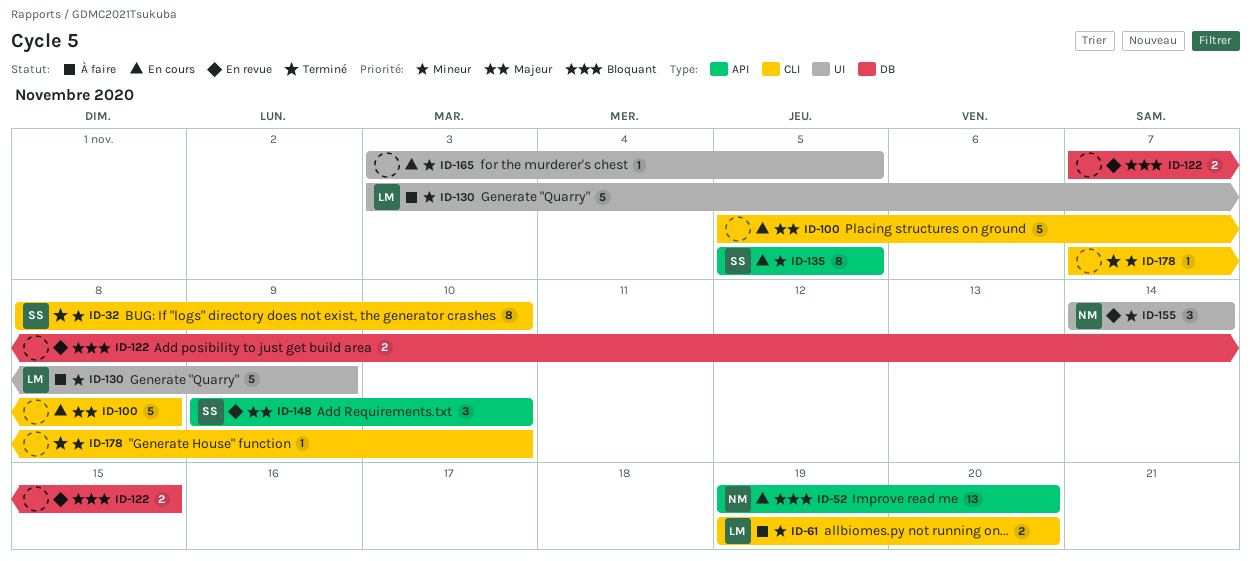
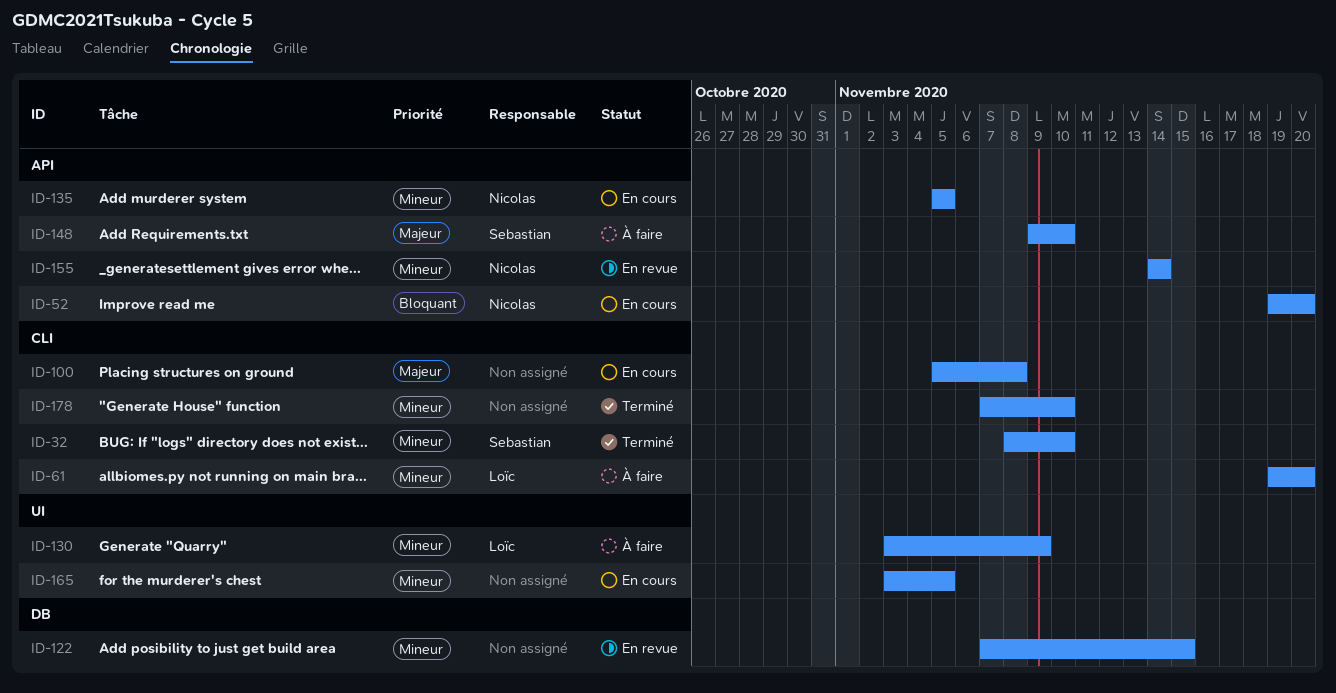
ID-122, priority: Bloquant -> Mineur
ID-135, owner: Sebastian -> Nicolas
ID-148, status: En revue -> À faire
ID-155, label: UI -> API

